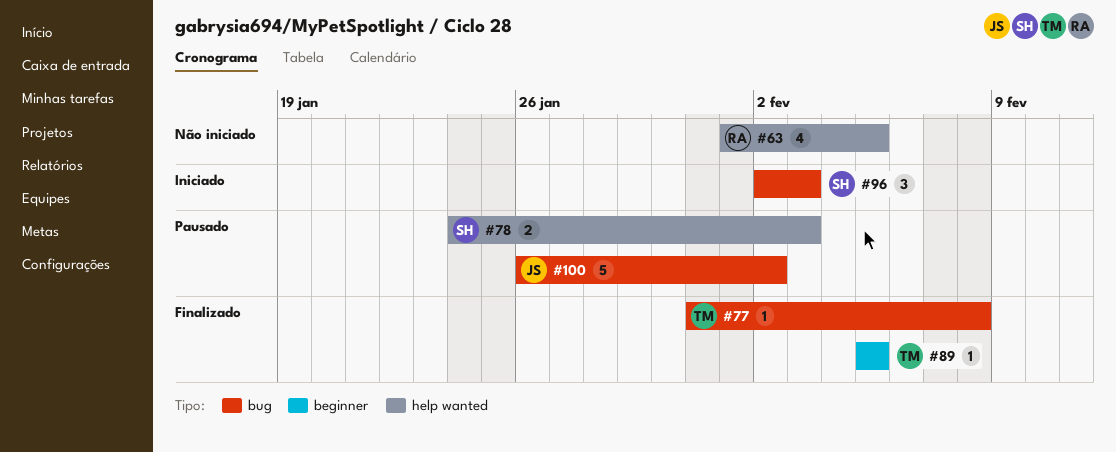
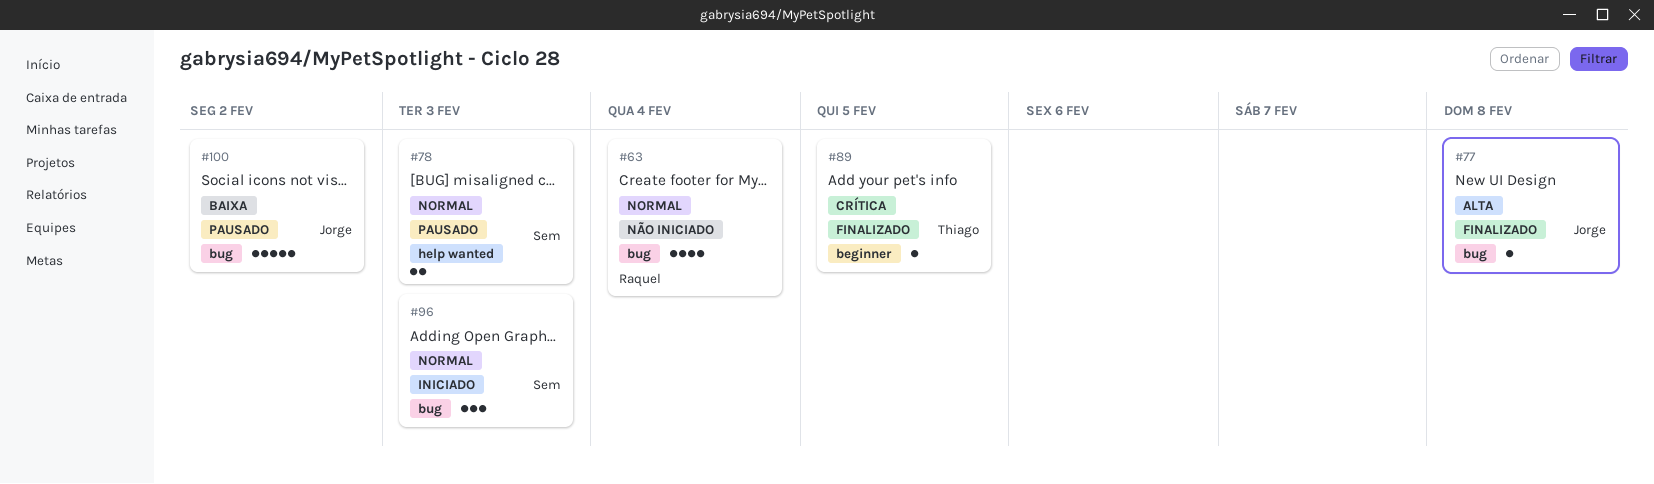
#63, label: help wanted -> bug
#63, due: Feb 5 -> Feb 4
#77, owner: Thiago -> Jorge

